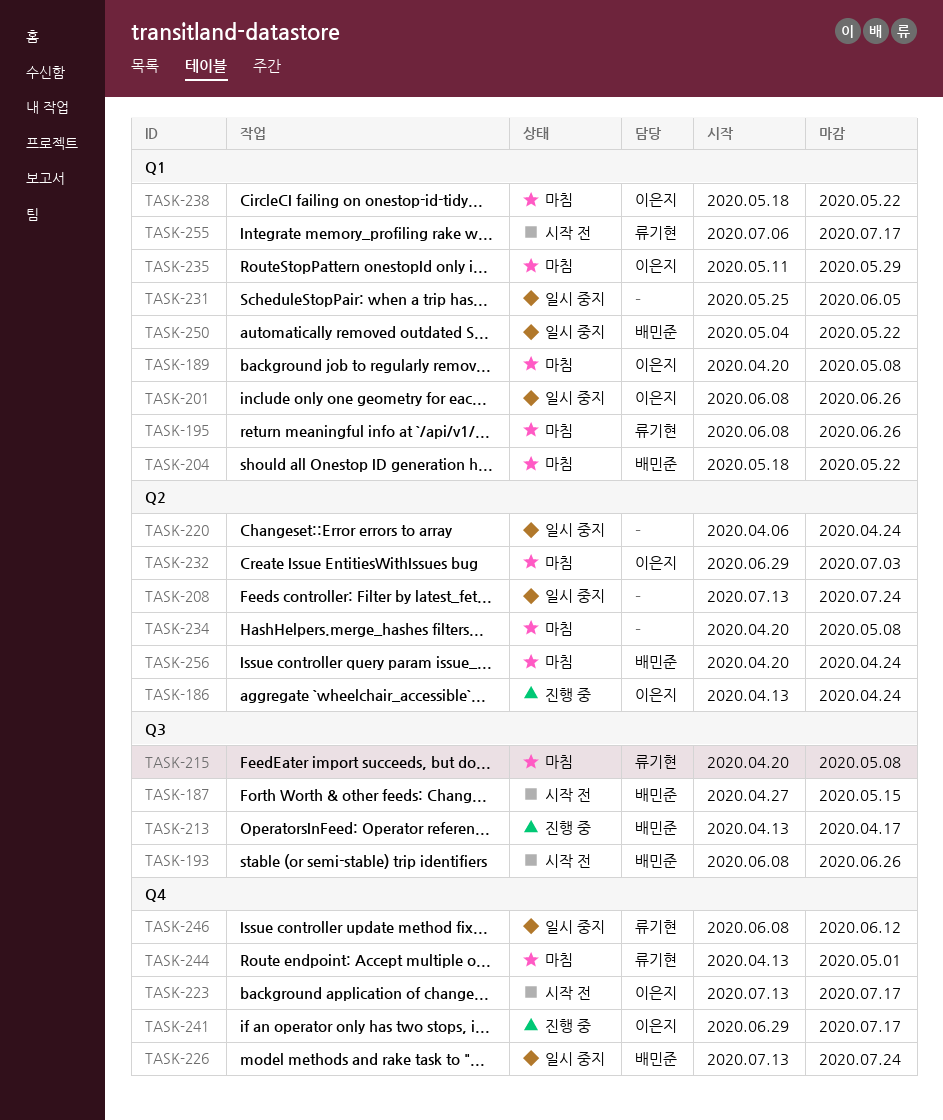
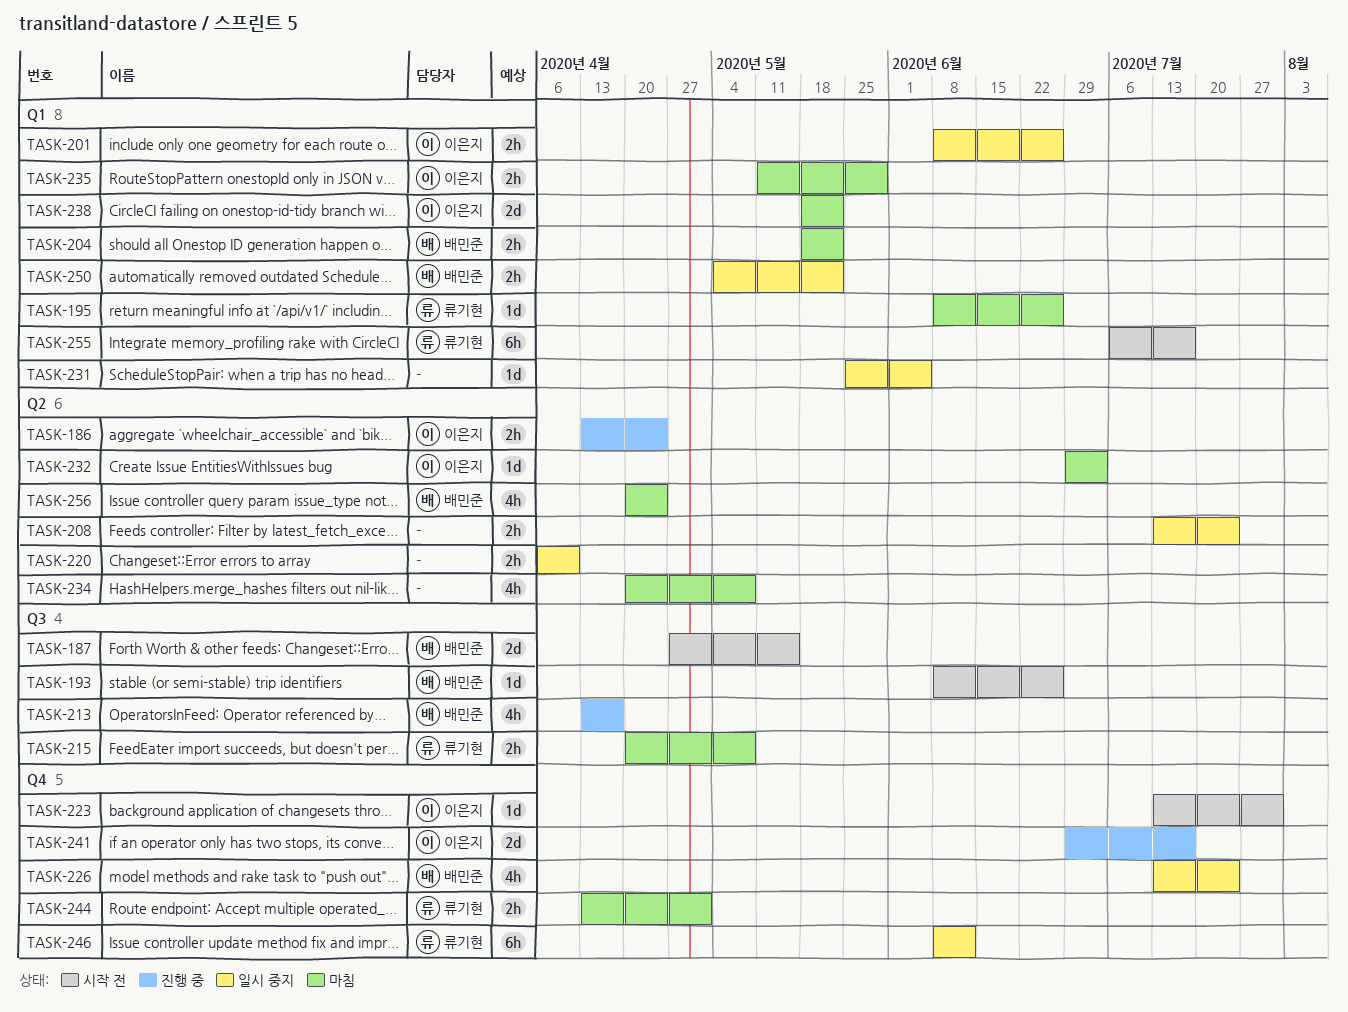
TASK-189: present -> none
TASK-220, due: Apr 24 -> Apr 10
TASK-223, due: Jul 17 -> Jul 31

